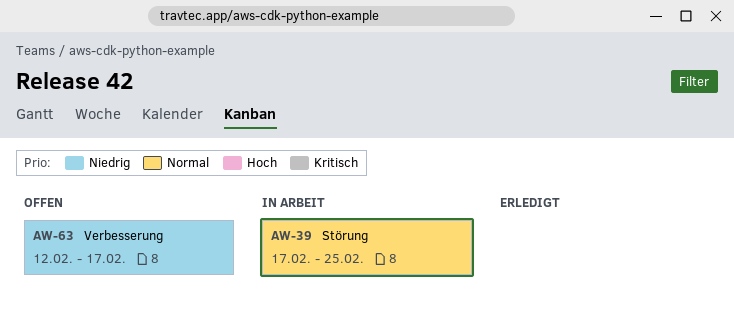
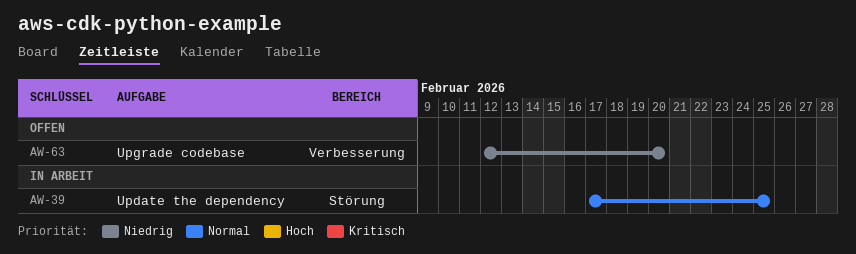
AW-63, due: Feb 17 -> Feb 20

